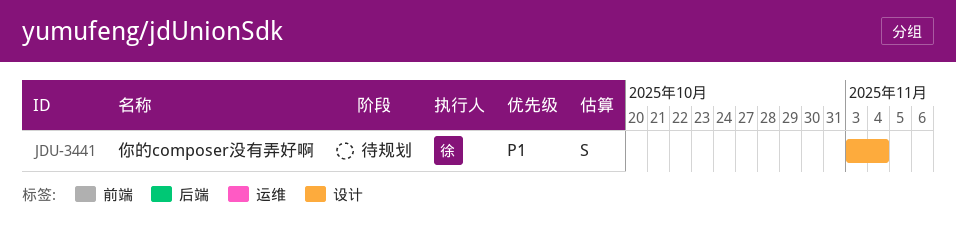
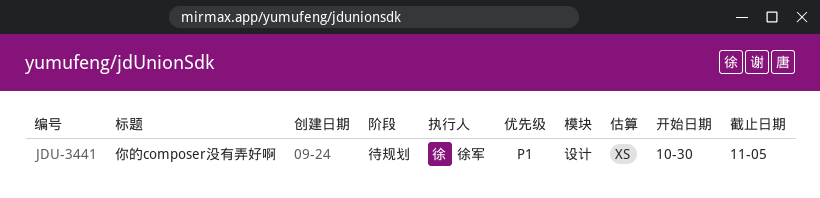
JDU-3441, estimate: S -> XS
JDU-3441, start: Nov 3 -> Oct 30
JDU-3441, due: Nov 4 -> Nov 5

